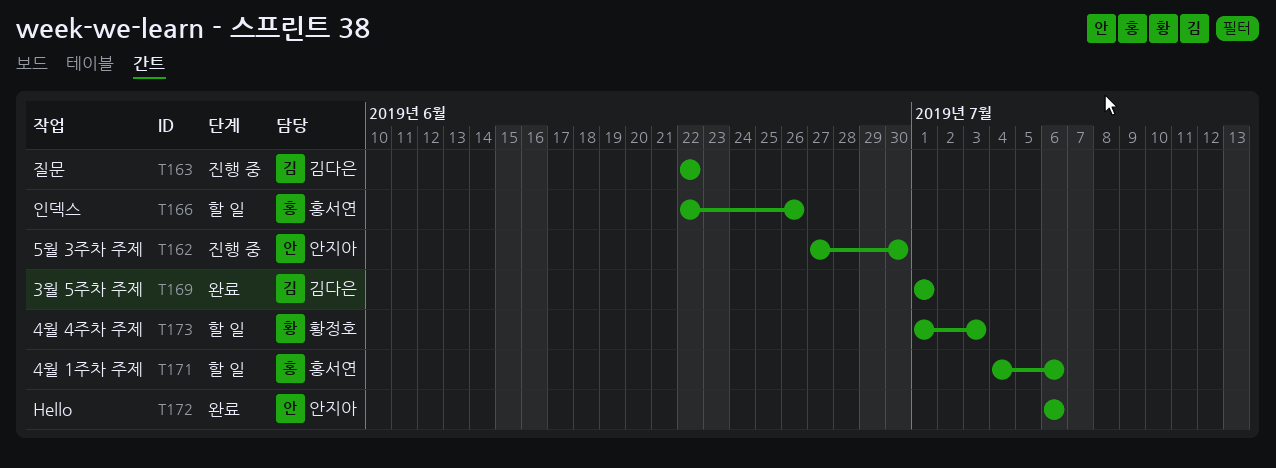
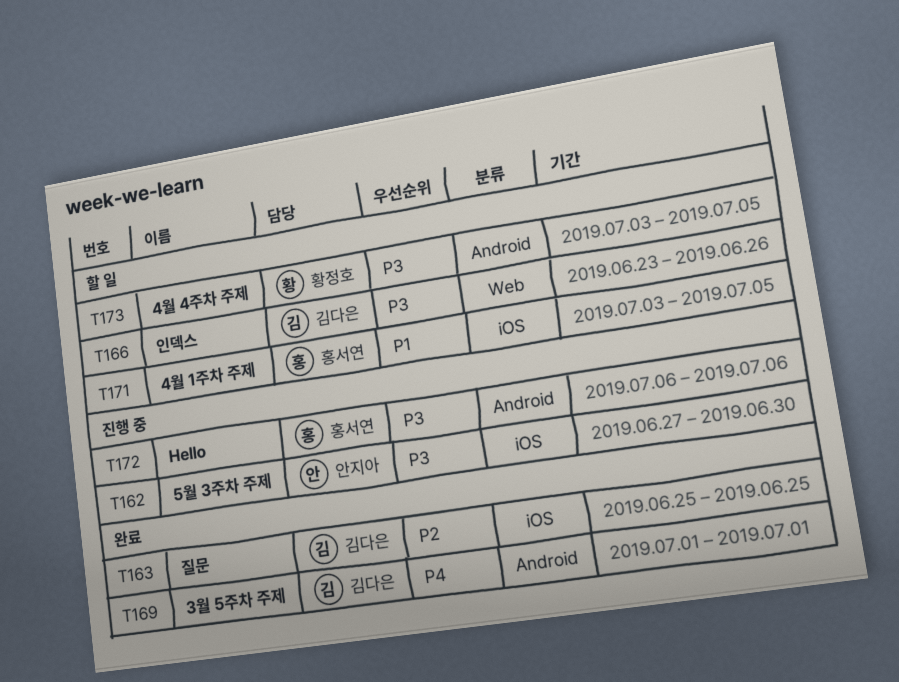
T163, status: 진행 중 -> 완료
T163, start: Jun 22 -> Jun 25
T163, due: Jun 22 -> Jun 25
T166, owner: 홍서연 -> 김다은
T166, start: Jun 22 -> Jun 23
T171, start: Jul 4 -> Jul 3
T171, due: Jul 6 -> Jul 5
T172, status: 완료 -> 진행 중
T172, owner: 안지아 -> 홍서연
T173, start: Jul 1 -> Jul 3
T173, due: Jul 3 -> Jul 5

